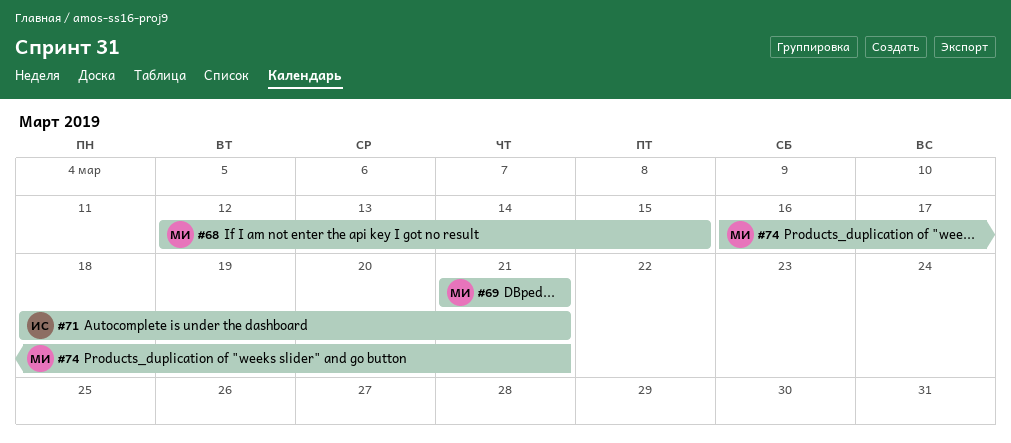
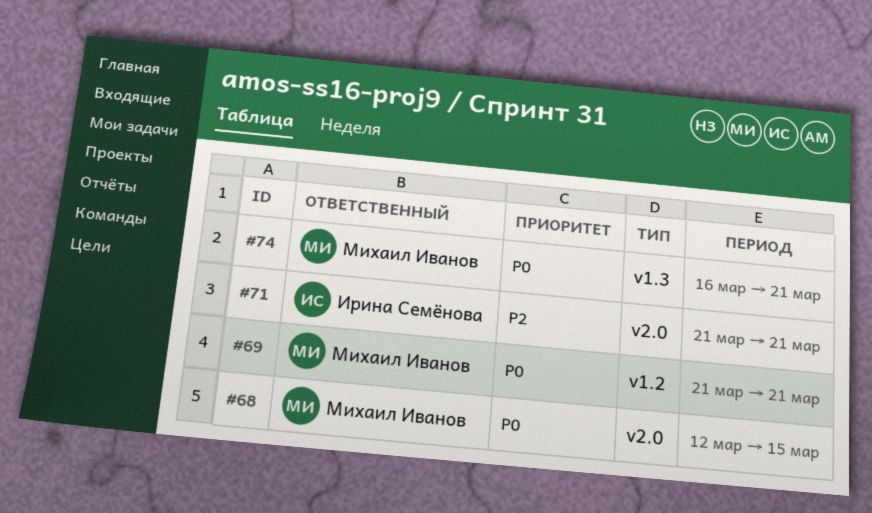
#71, start: Mar 18 -> Mar 21

